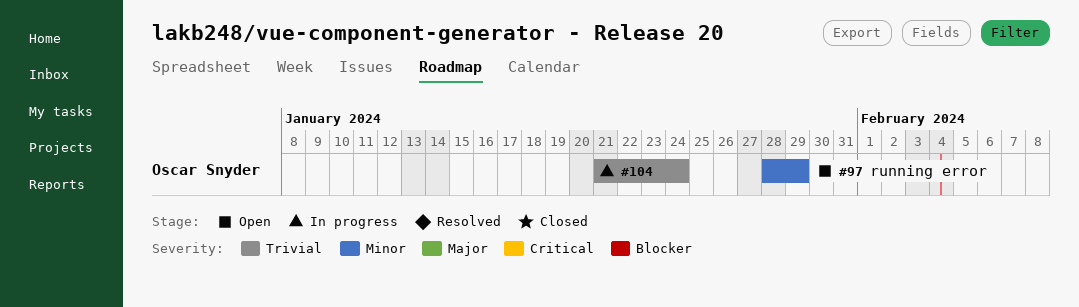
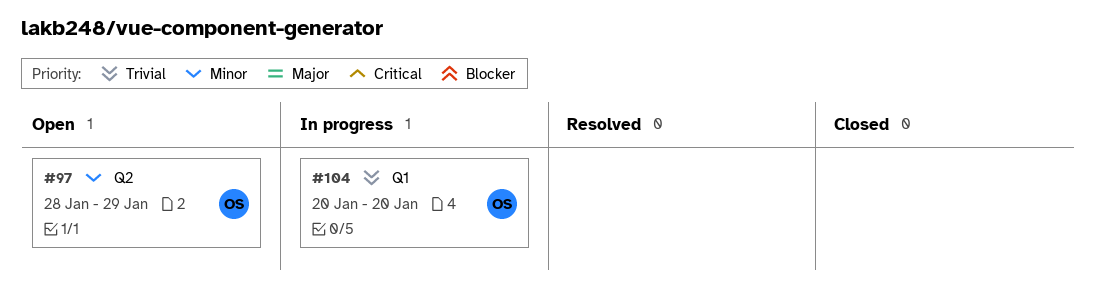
#104, start: Jan 21 -> Jan 20
#104, due: Jan 24 -> Jan 20

